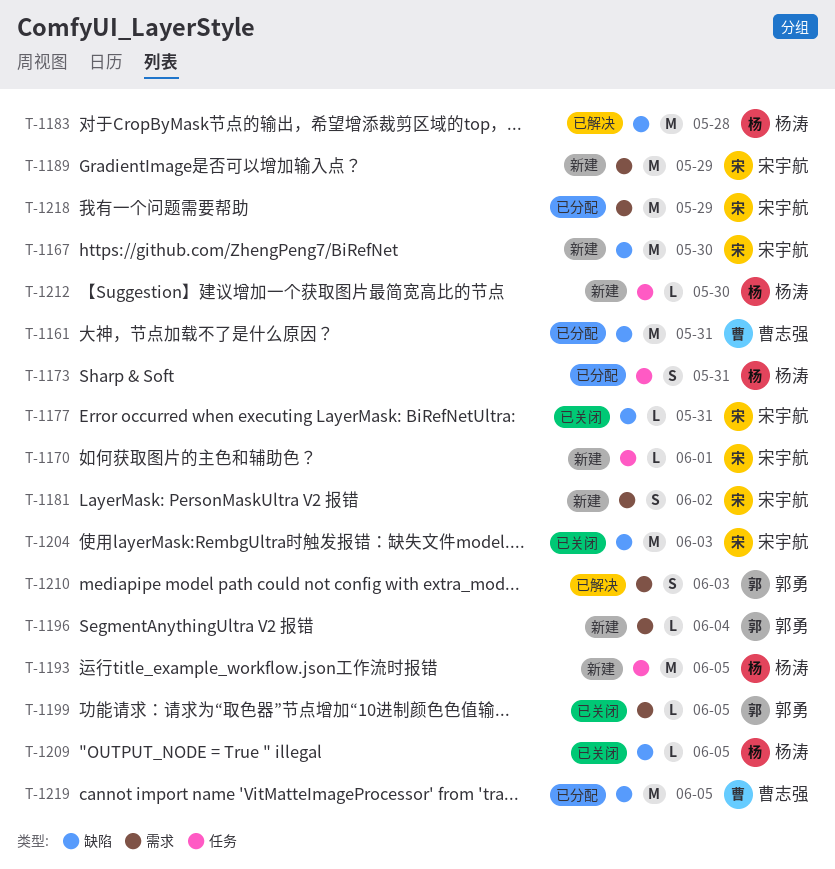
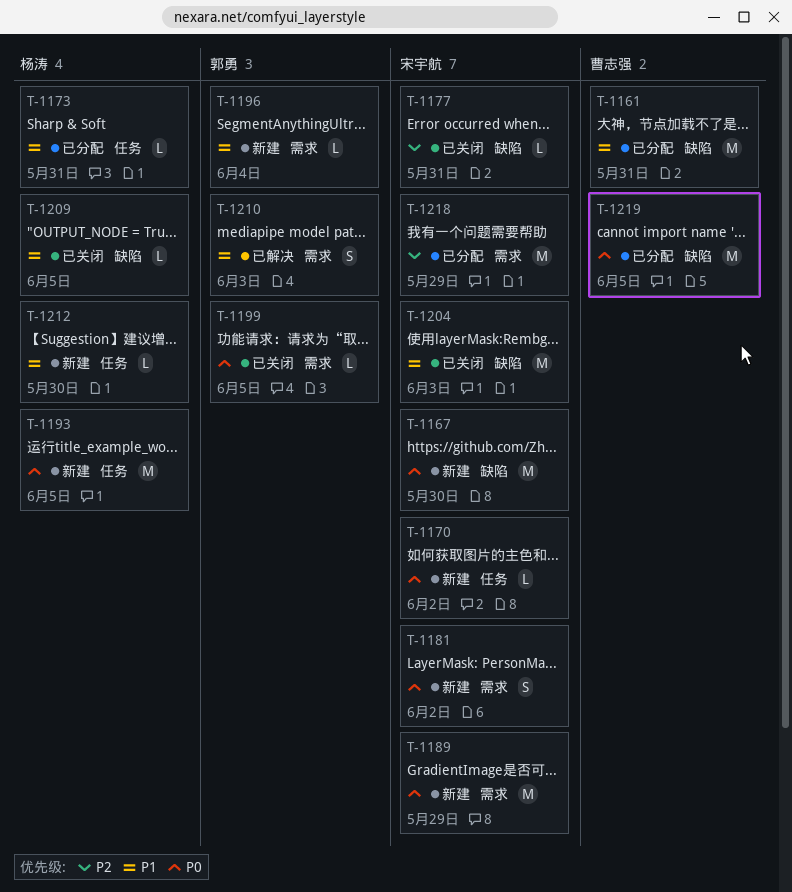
T-1170, due: Jun 1 -> Jun 2
T-1173, estimate: S -> L
T-1183: present -> none

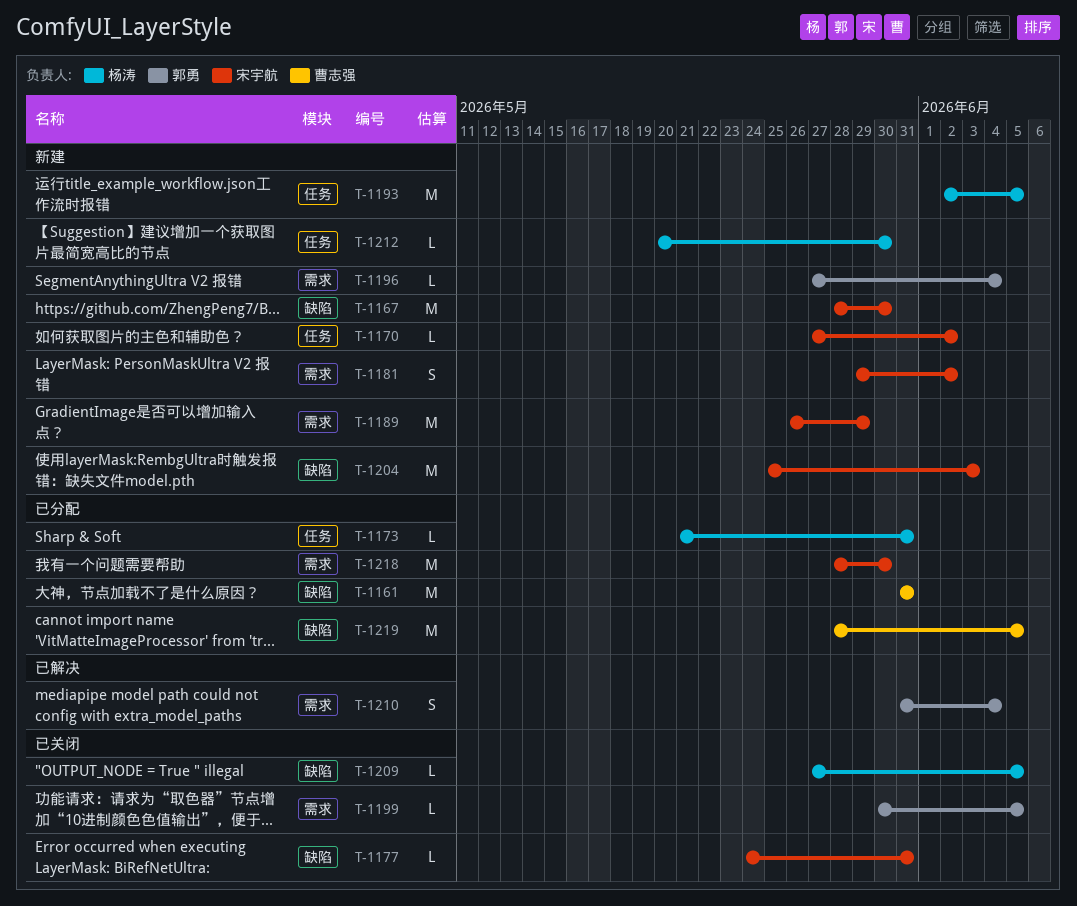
T-1204, status: 已关闭 -> 新建
T-1210, due: Jun 3 -> Jun 4
T-1218, due: May 29 -> May 30

